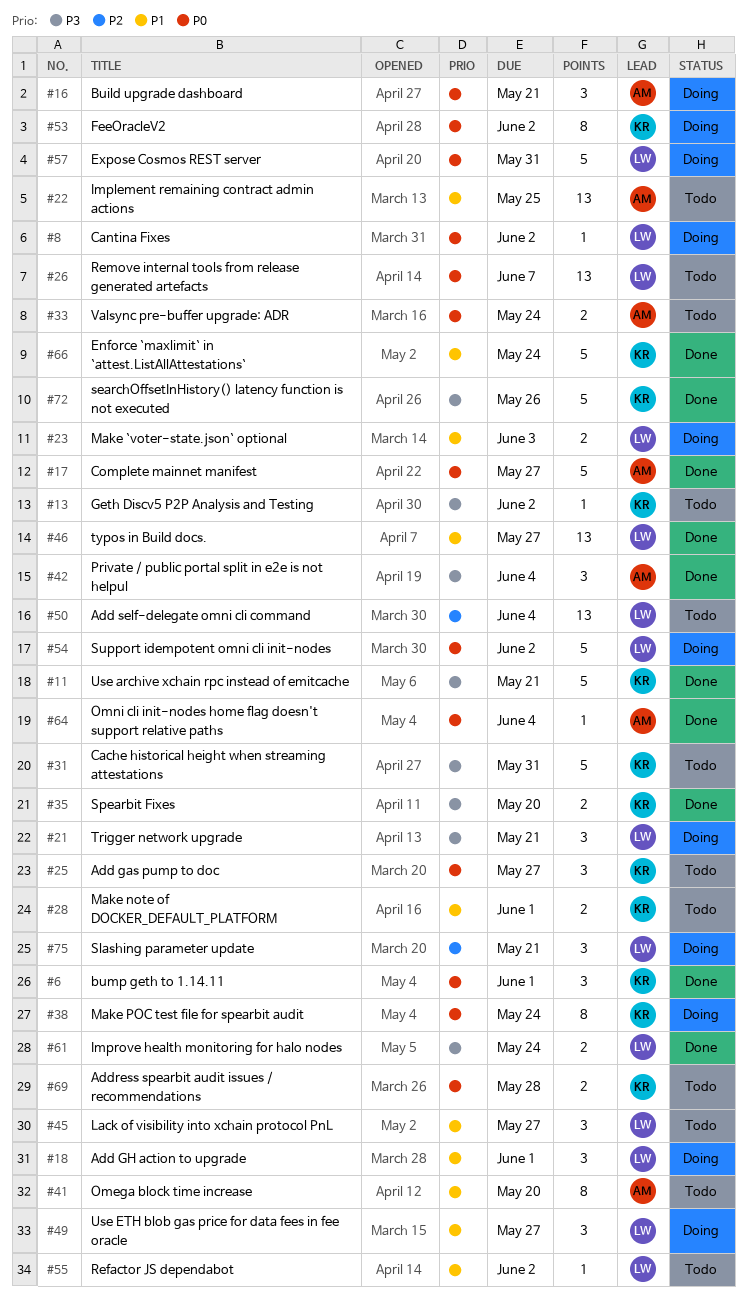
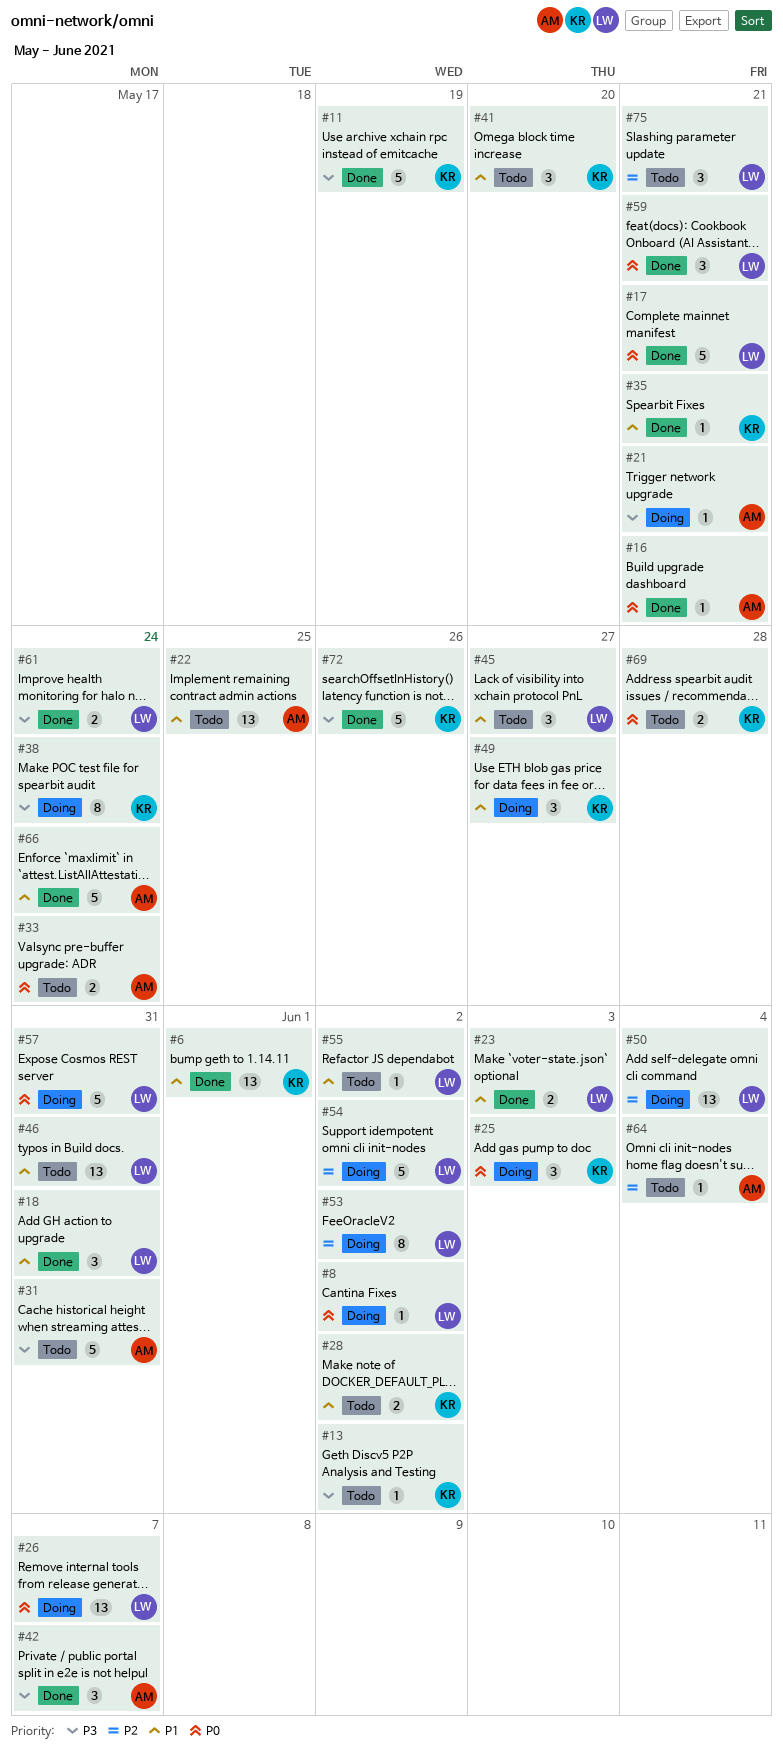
#6, priority: P0 -> P1
#6, estimate: 3 -> 13
#11, due: May 21 -> May 19
#16, status: Doing -> Done
#16, estimate: 3 -> 1
#17, owner: AM -> LW
#17, due: May 27 -> May 21
#18, status: Doing -> Done
#18, due: Jun 1 -> May 31
#21, owner: LW -> AM
#21, estimate: 3 -> 1
#23, status: Doing -> Done
#25, status: Todo -> Doing
#25, due: May 27 -> Jun 3
#26, status: Todo -> Doing
#28, due: Jun 1 -> Jun 2
#31, owner: KR -> AM
#35, priority: P3 -> P1
#35, estimate: 2 -> 1
#35, due: May 20 -> May 21
#38, priority: P0 -> P3
#41, owner: AM -> KR
#41, estimate: 8 -> 3
#42, due: Jun 4 -> Jun 7
#46, status: Done -> Todo
#46, due: May 27 -> May 31
#49, owner: LW -> KR
#50, status: Todo -> Doing
#53, owner: KR -> LW
#53, priority: P0 -> P2
#54, priority: P0 -> P2
#59: none -> present
#64, status: Done -> Todo
#64, priority: P0 -> P2
#66, owner: KR -> AM
#75, status: Doing -> Todo

